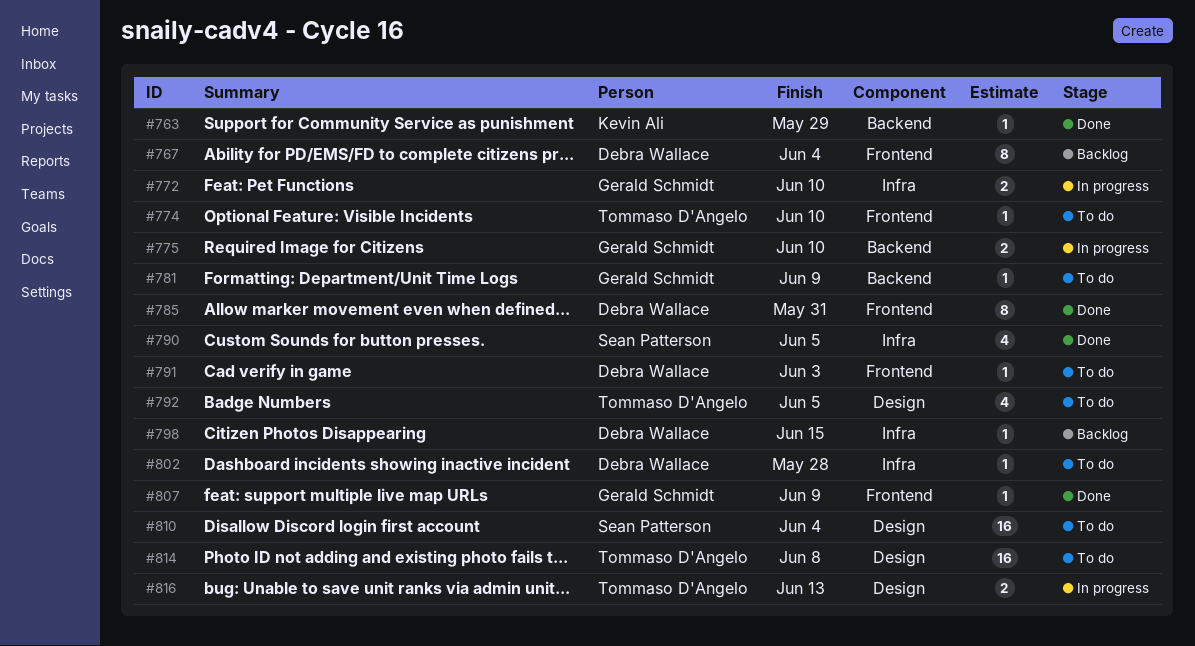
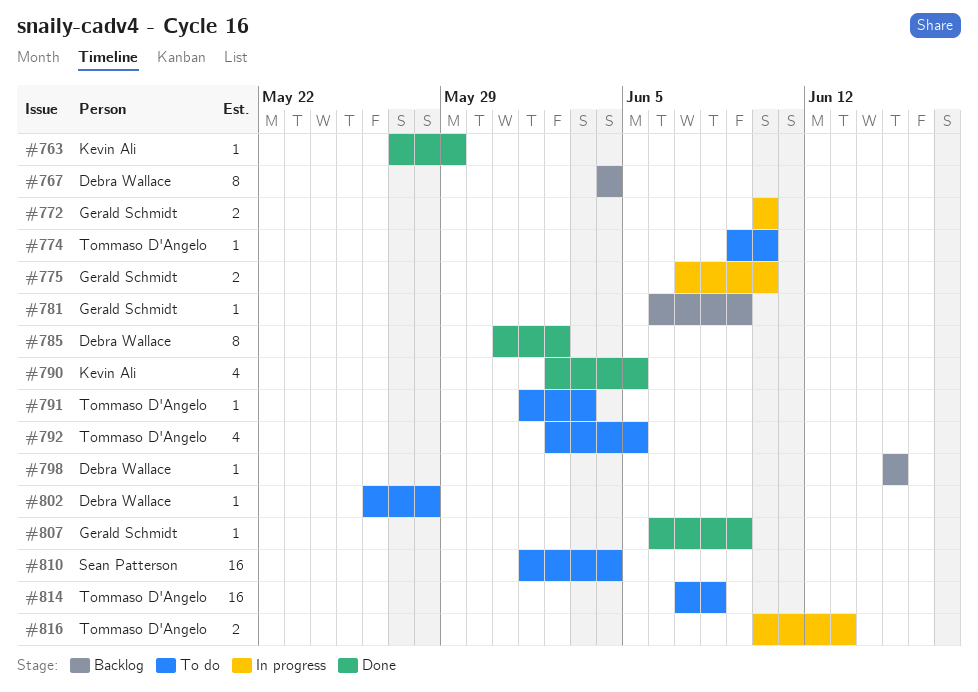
#781, status: To do -> Backlog
#785, due: May 31 -> Jun 2
#790, owner: Sean Patterson -> Kevin Ali
#791, owner: Debra Wallace -> Tommaso D'Angelo

